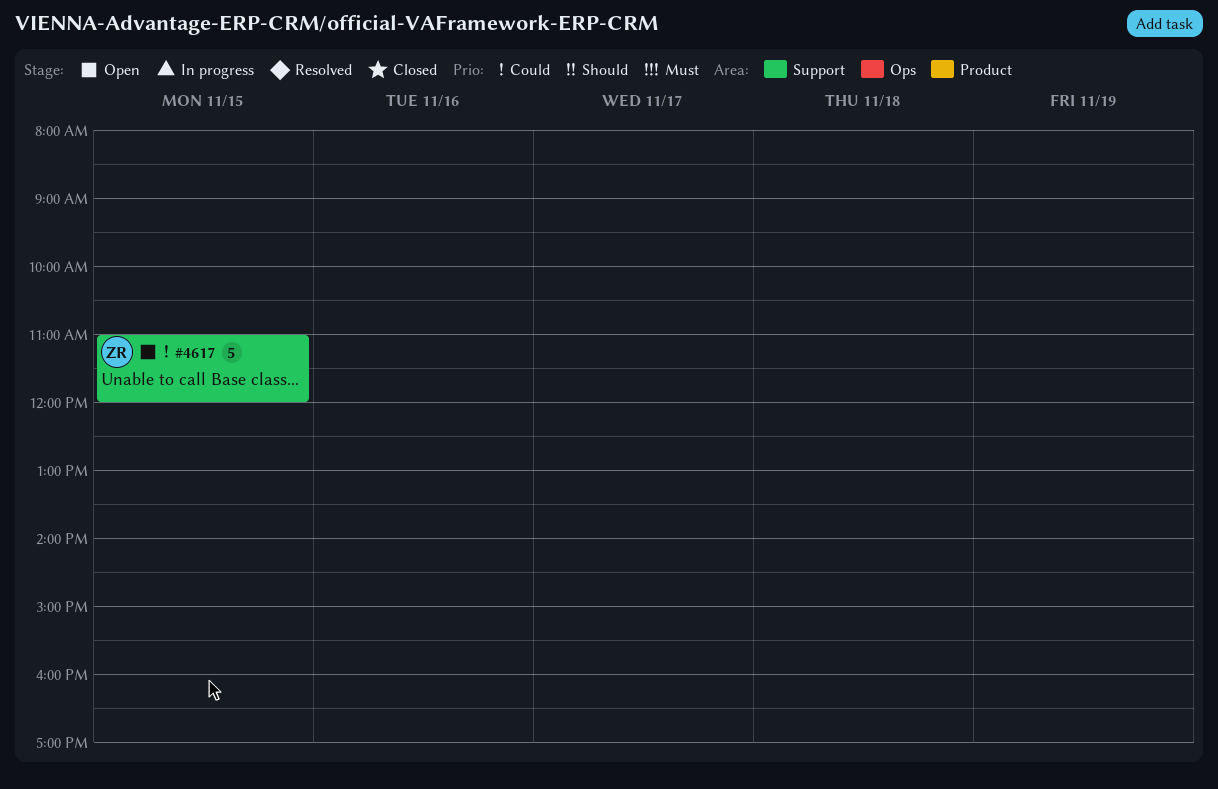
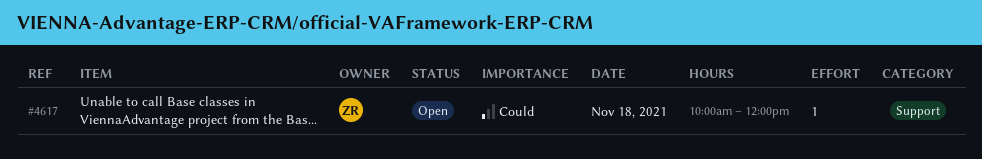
#4617, estimate: 5 -> 1
#4617, day: Nov 15 -> Nov 18
#4617, begins: 11:00 -> 10:00

